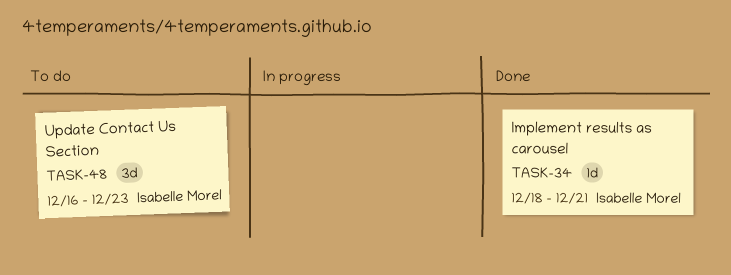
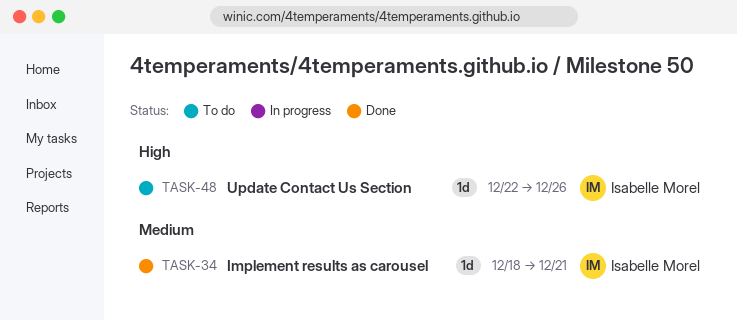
TASK-48, estimate: 3d -> 1d
TASK-48, start: Dec 16 -> Dec 22
TASK-48, due: Dec 23 -> Dec 26

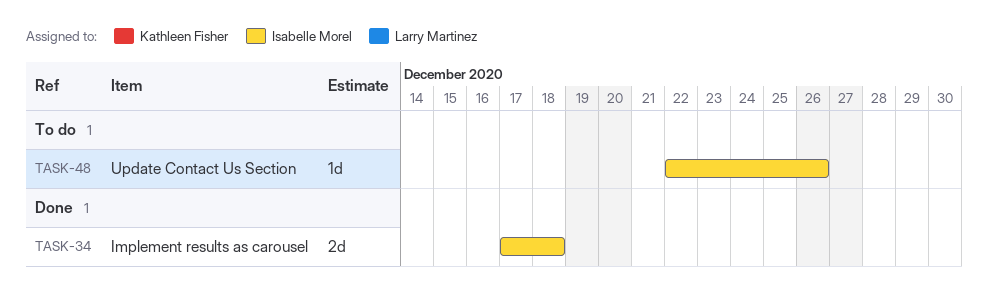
TASK-34, estimate: 1d -> 2d
TASK-34, start: Dec 18 -> Dec 17
TASK-34, due: Dec 21 -> Dec 18

